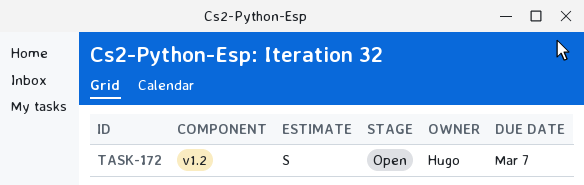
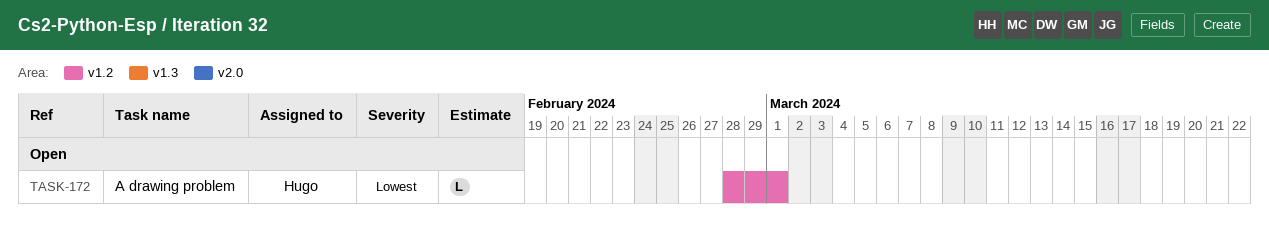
TASK-172, estimate: S -> L
TASK-172, due: Mar 7 -> Mar 1

